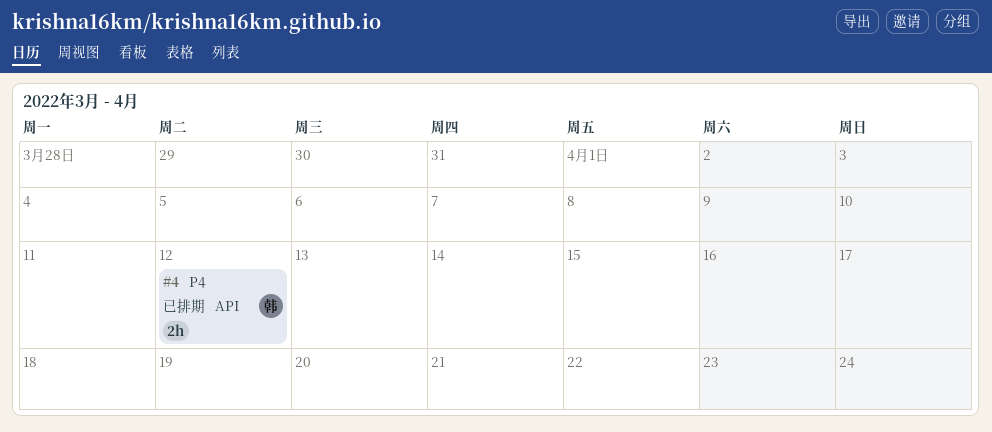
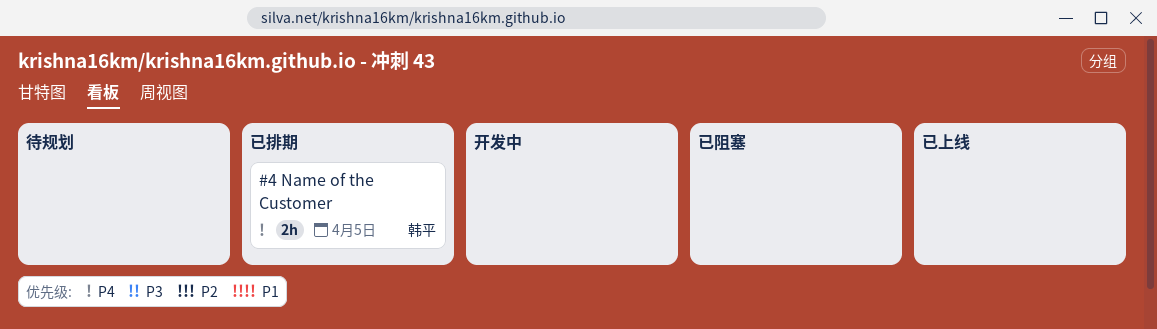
#4, due: Apr 12 -> Apr 5

